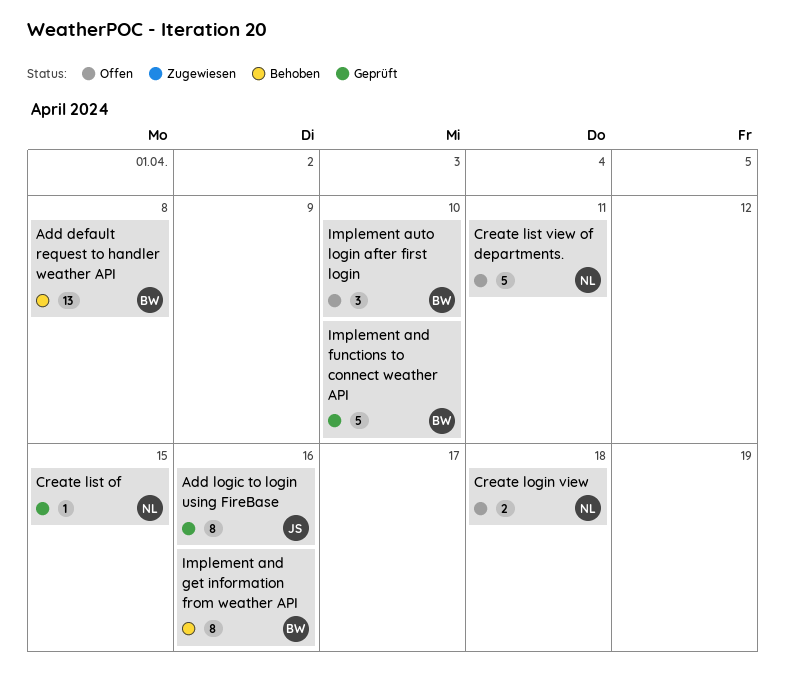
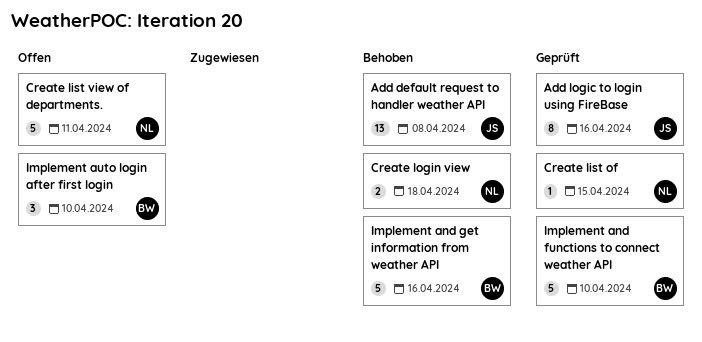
Add default request to handler weather API, owner: BW -> JS
Create login view, status: Offen -> Behoben
Implement and get information from weather API, estimate: 8 -> 5

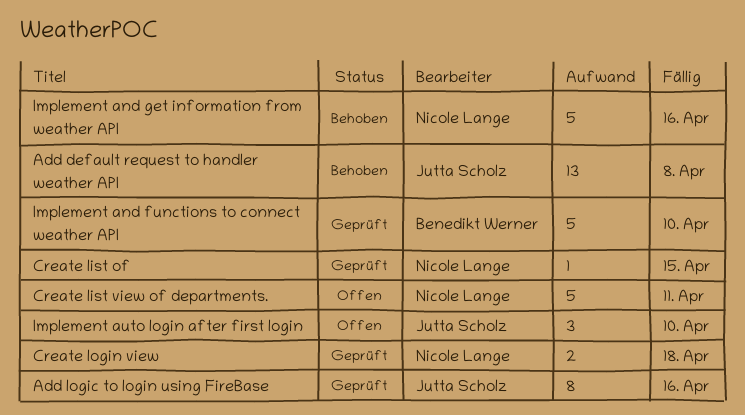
Create login view, status: Behoben -> Geprüft
Implement and get information from weather API, owner: Benedikt Werner -> Nicole Lange
Implement auto login after first login, owner: Benedikt Werner -> Jutta Scholz

